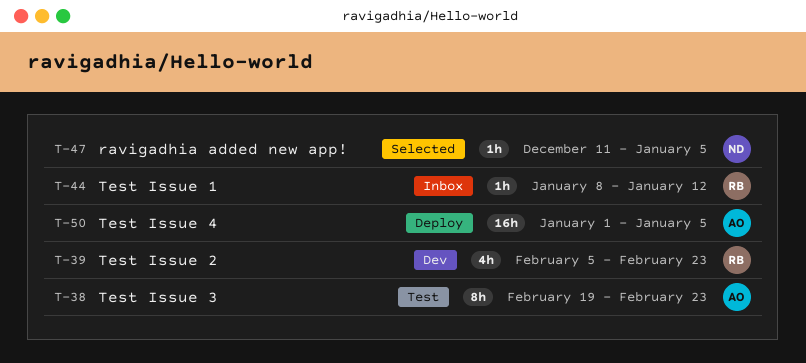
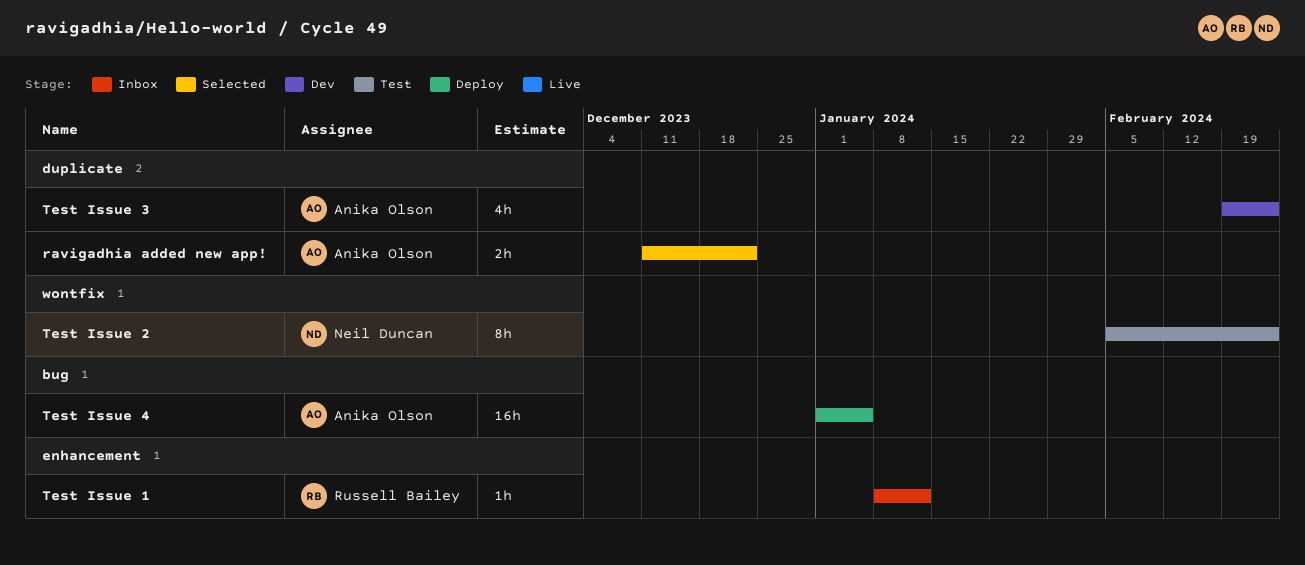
ravigadhia added new app!, owner: Neil Duncan -> Anika Olson
ravigadhia added new app!, estimate: 1h -> 2h
ravigadhia added new app!, due: Jan 5 -> Dec 22
Test Issue 2, status: Dev -> Test
Test Issue 2, owner: Russell Bailey -> Neil Duncan
Test Issue 2, estimate: 4h -> 8h
Test Issue 3, status: Test -> Dev
Test Issue 3, estimate: 8h -> 4h

